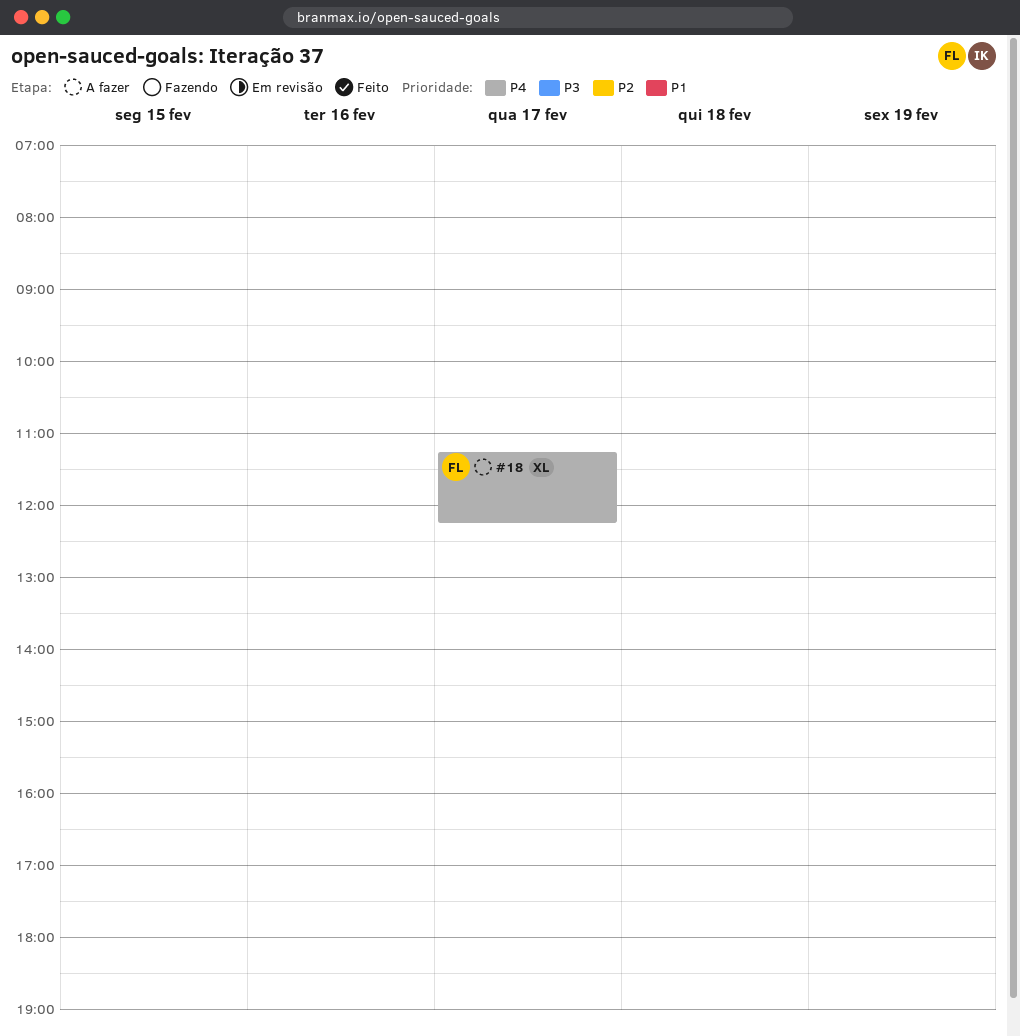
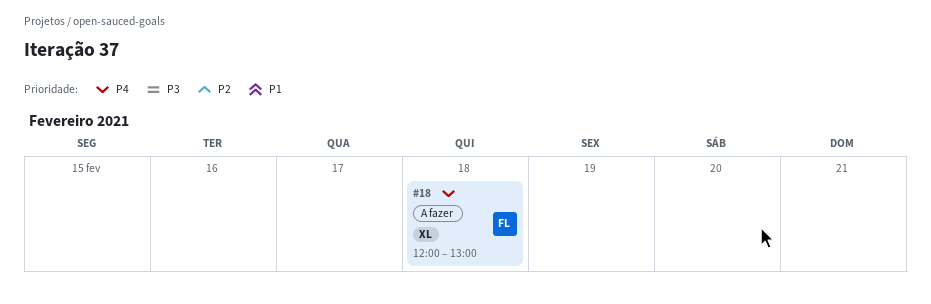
#18, day: Feb 17 -> Feb 18
#18, begins: 11:15 -> 12:00
#18, ends: 12:15 -> 13:00

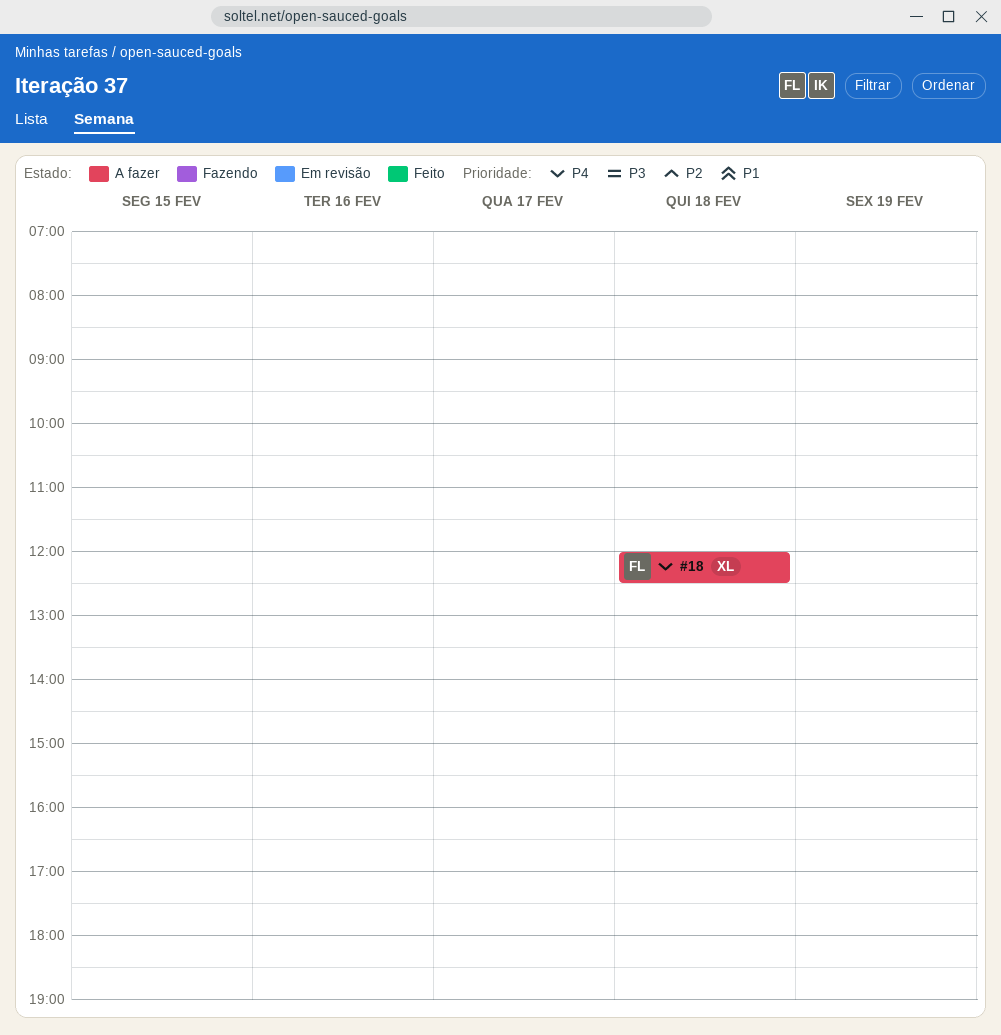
#18, ends: 13:00 -> 12:30

